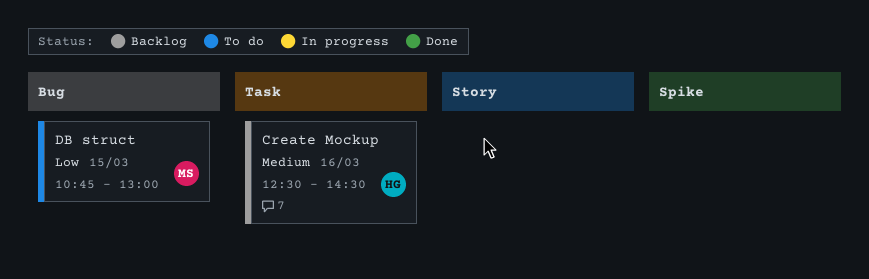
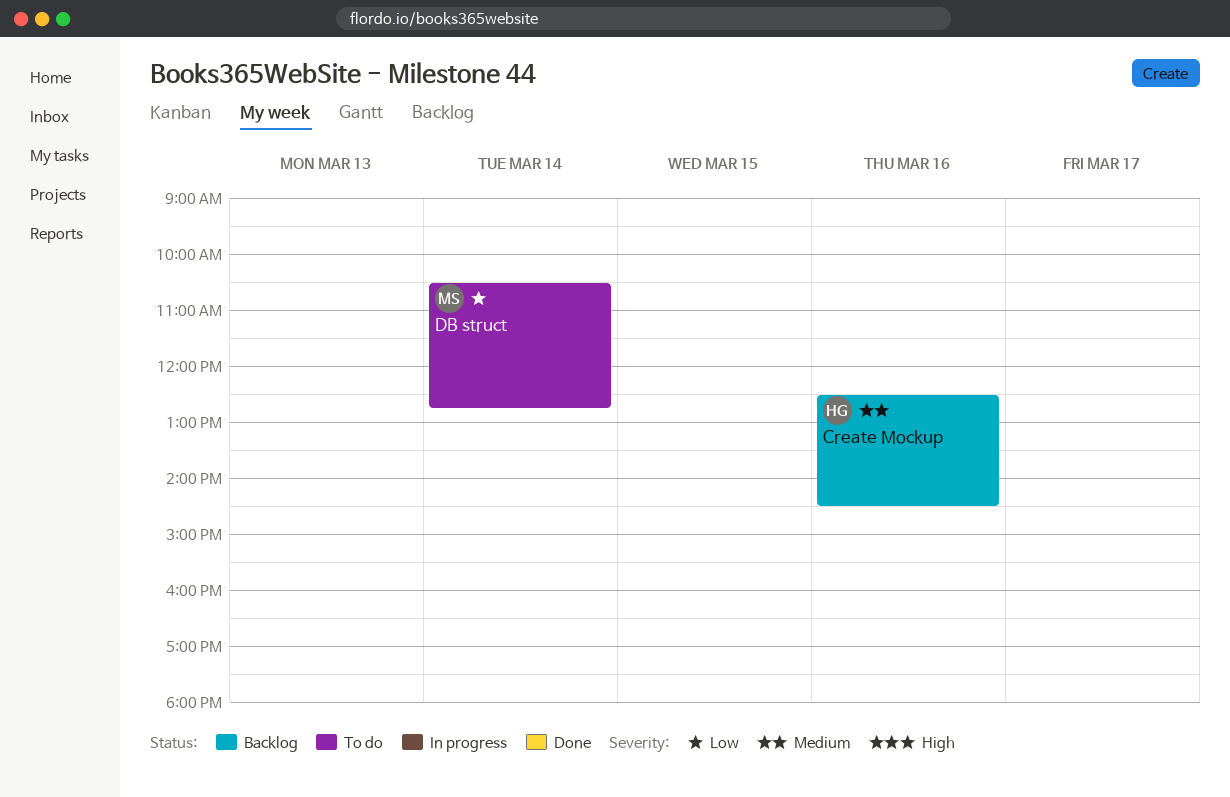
DB struct, day: Mar 15 -> Mar 14
DB struct, begins: 10:45 -> 10:30
DB struct, ends: 13:00 -> 12:45

